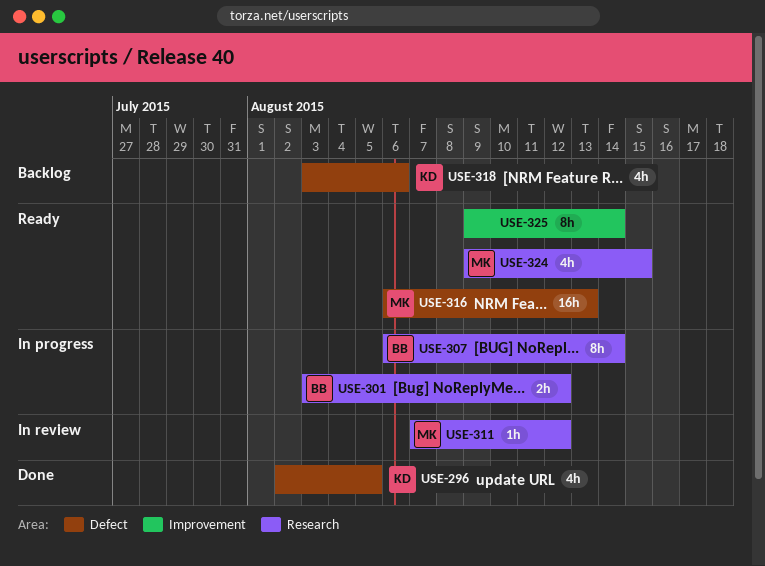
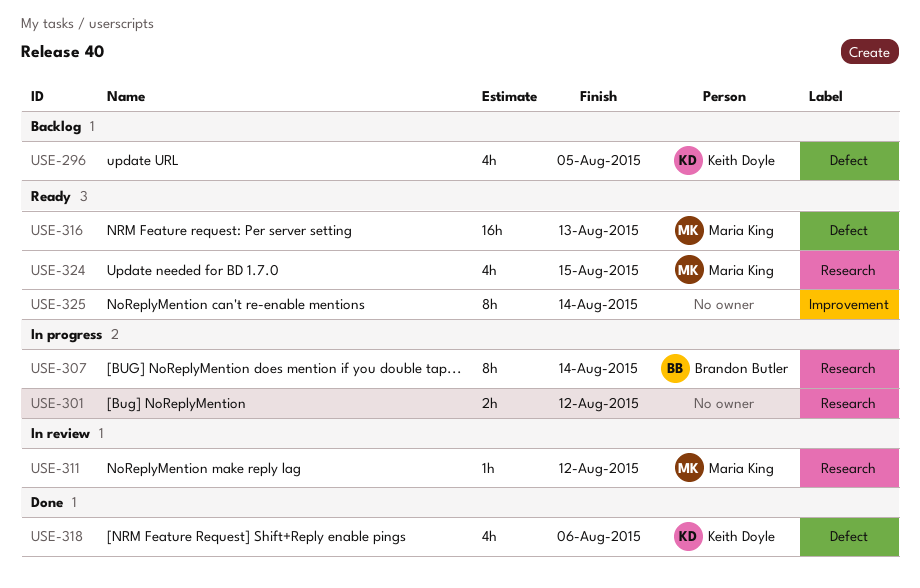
USE-296, status: Done -> Backlog
USE-301, owner: Brandon Butler -> none
USE-318, status: Backlog -> Done

